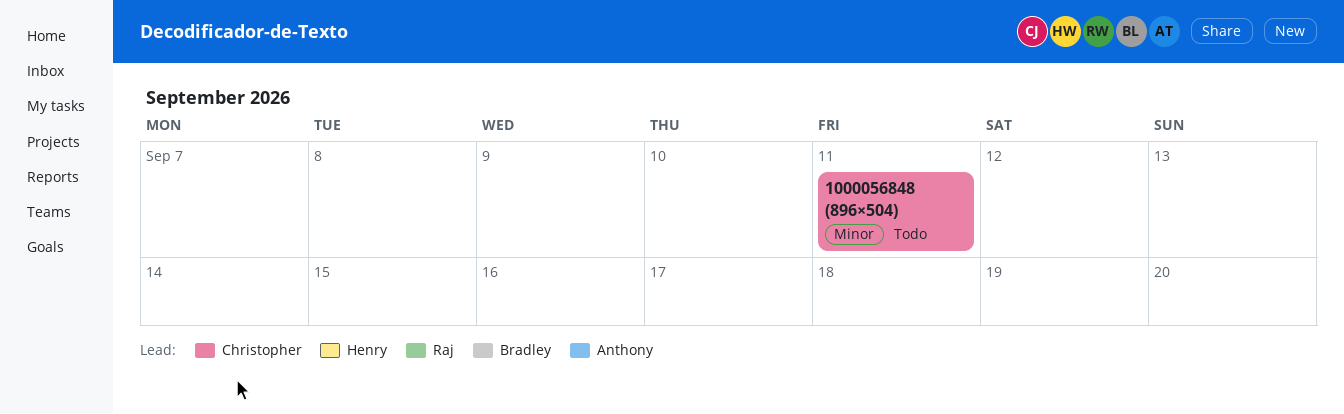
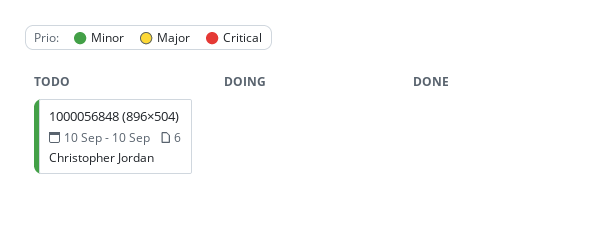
1000056848 (896×504), due: Sep 11 -> Sep 10

